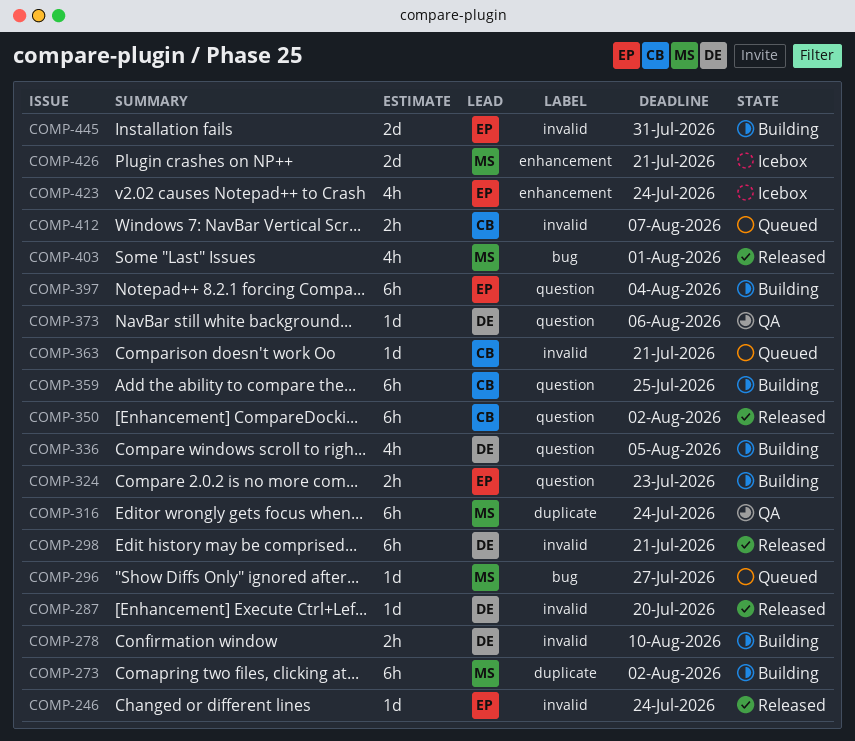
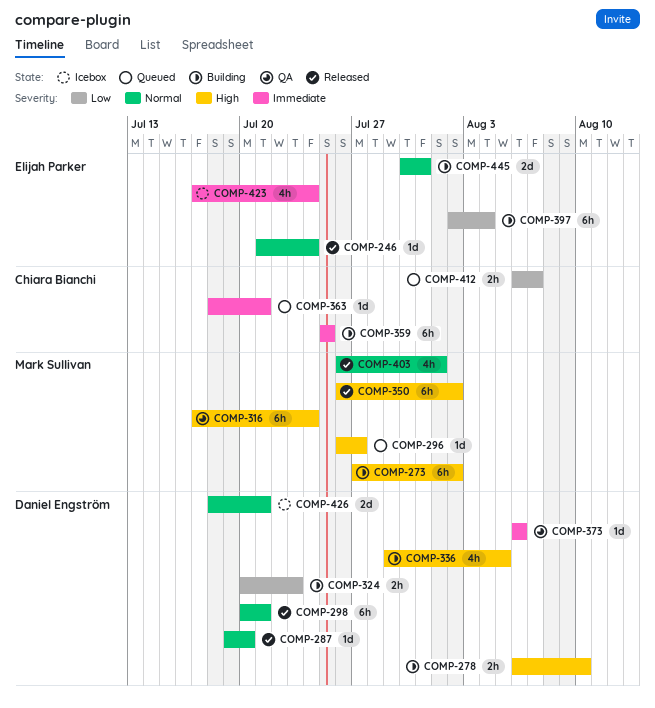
COMP-324, owner: Elijah Parker -> Daniel Engström
COMP-350, owner: Chiara Bianchi -> Mark Sullivan
COMP-426, owner: Mark Sullivan -> Daniel Engström

